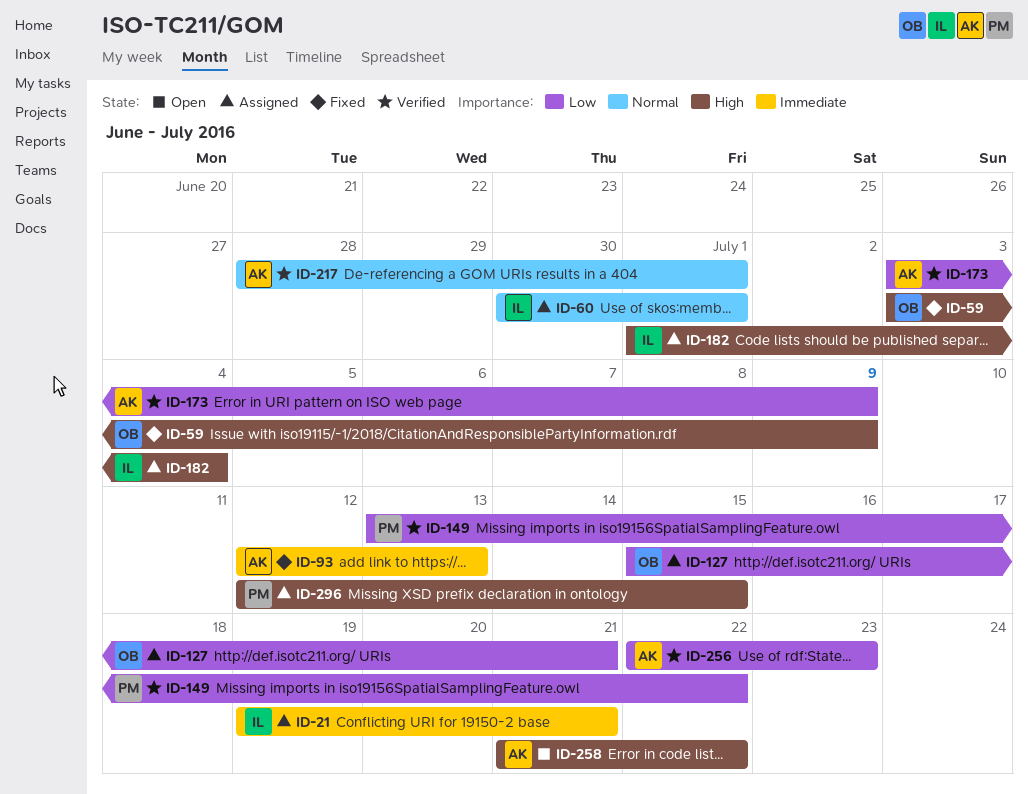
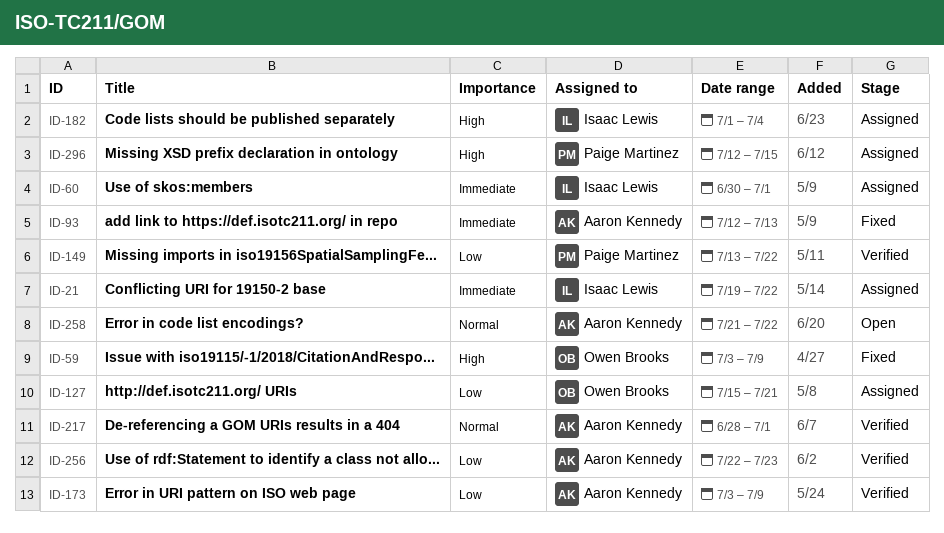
ID-21, due: Jul 21 -> Jul 22
ID-60, priority: Normal -> Immediate
ID-258, priority: High -> Normal

